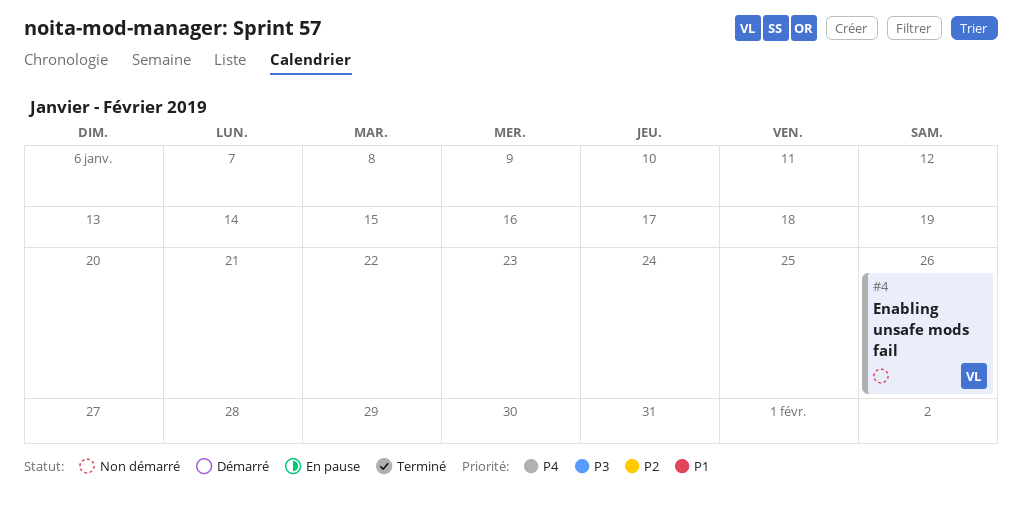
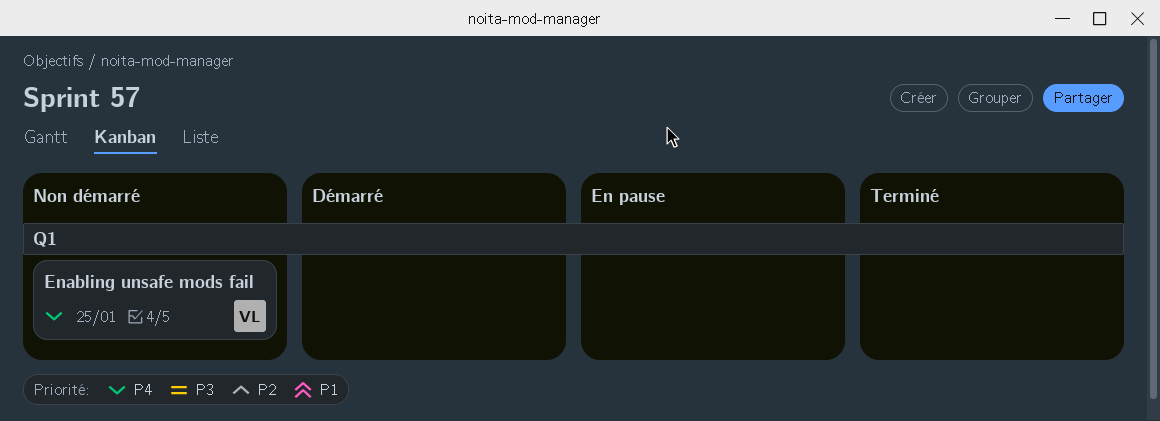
Enabling unsafe mods fail, due: Jan 26 -> Jan 25

